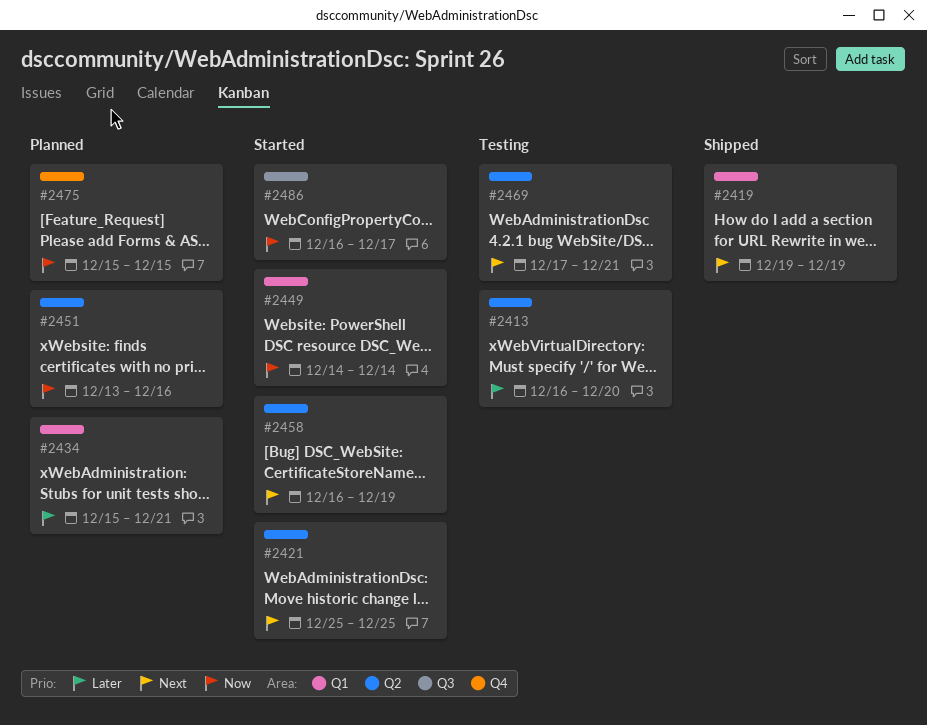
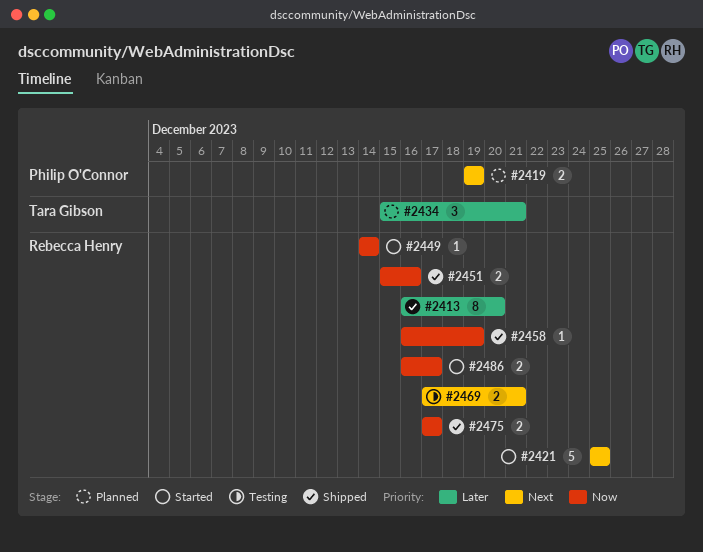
#2413, status: Testing -> Shipped
#2419, status: Shipped -> Planned
#2451, status: Planned -> Shipped
#2451, start: Dec 13 -> Dec 15
#2458, status: Started -> Shipped
#2458, priority: Next -> Now
#2475, status: Planned -> Shipped
#2475, start: Dec 15 -> Dec 17
#2475, due: Dec 15 -> Dec 17

